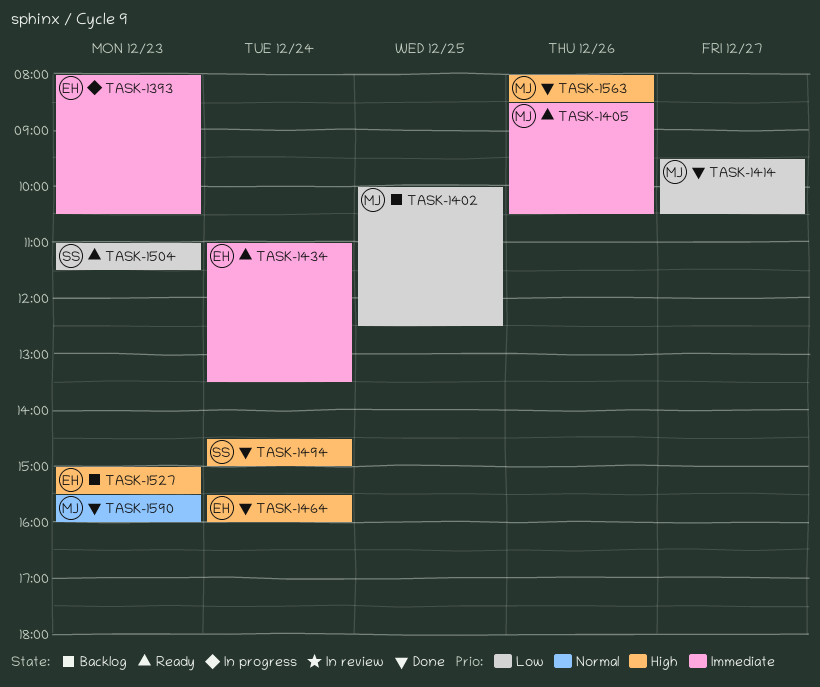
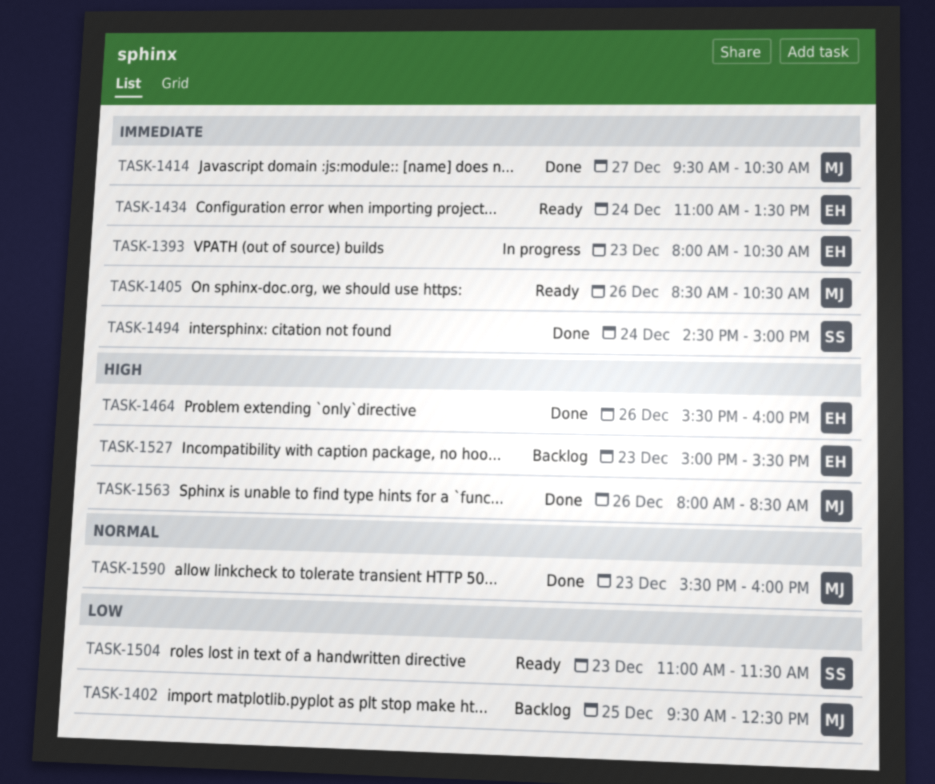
TASK-1402, begins: 10:00 -> 09:30
TASK-1414, priority: Low -> Immediate
TASK-1464, day: Dec 24 -> Dec 26
TASK-1494, priority: High -> Immediate

